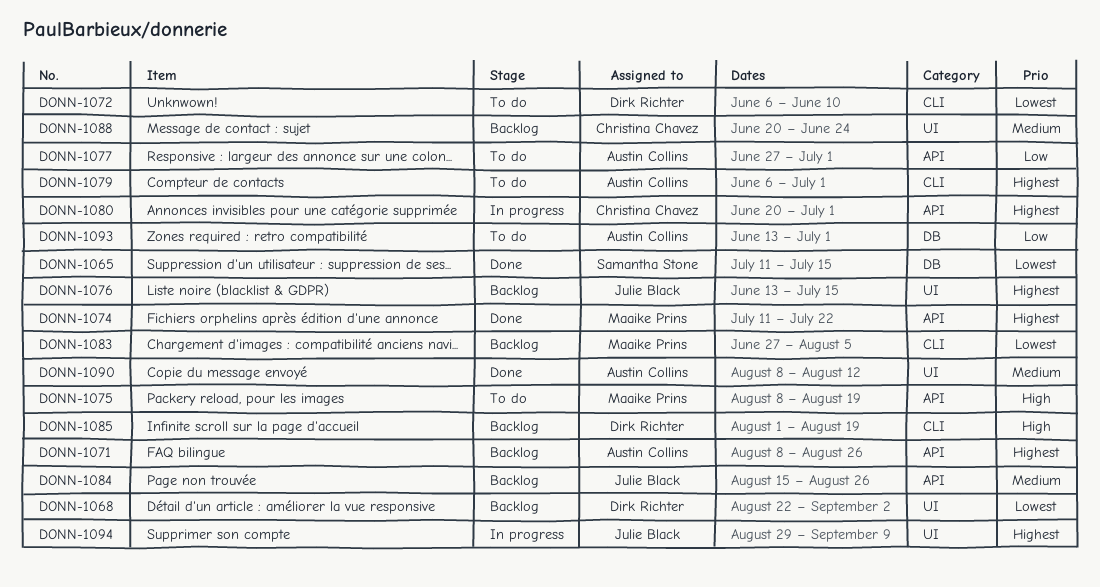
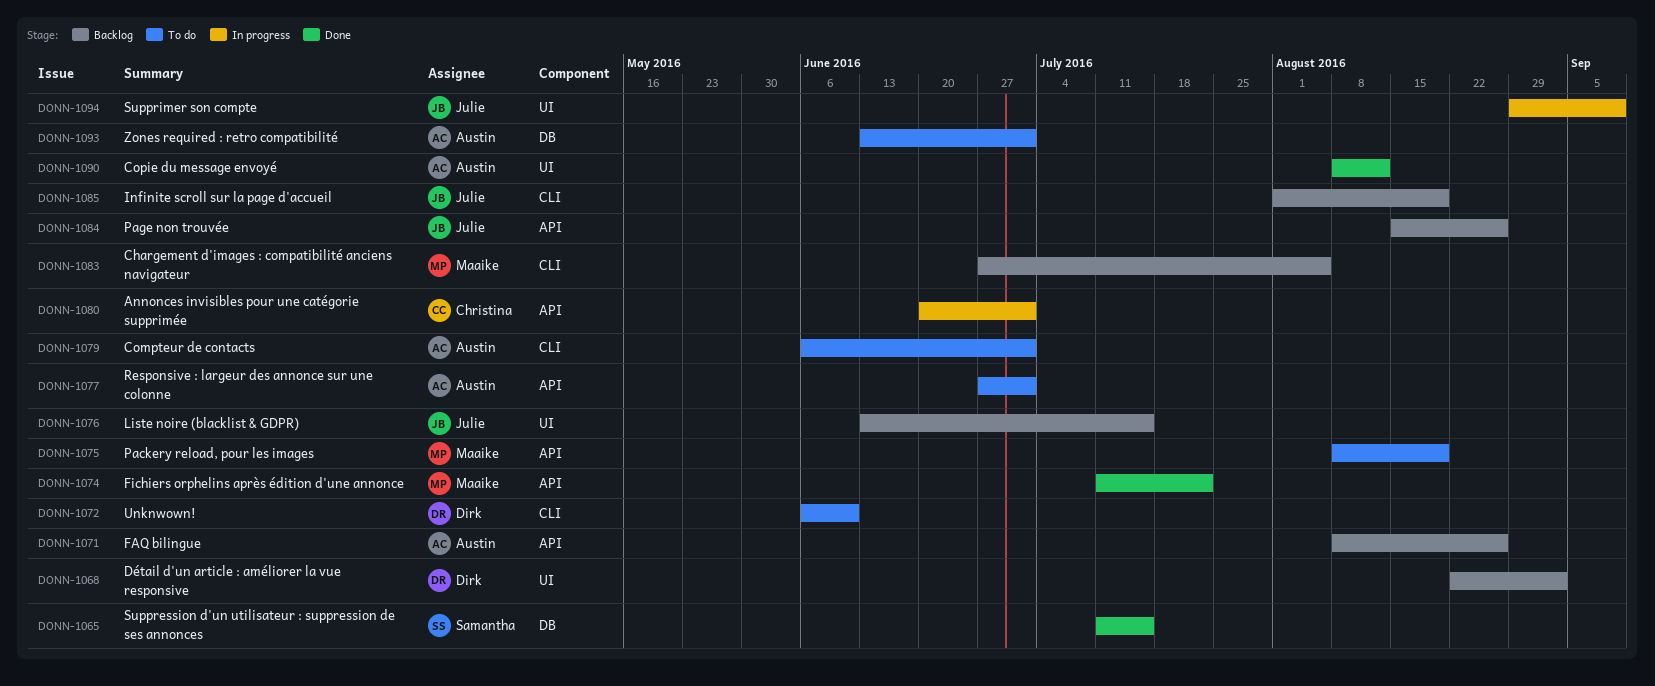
DONN-1085, owner: Dirk Richter -> Julie Black
DONN-1088: present -> none

